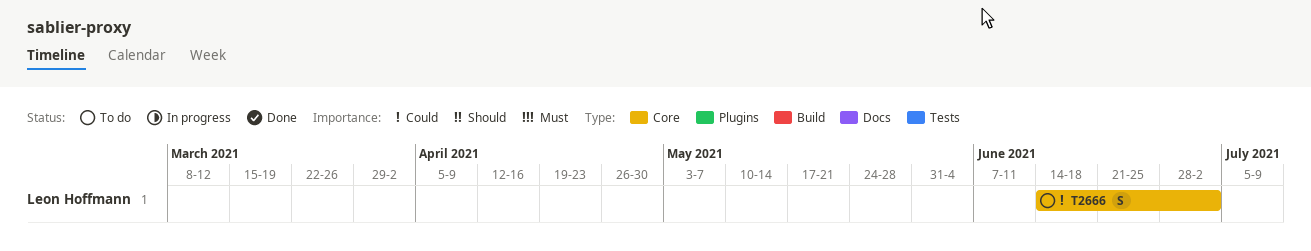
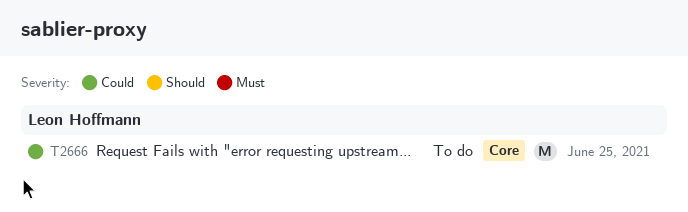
T2666, estimate: S -> M
T2666, due: Jul 2 -> Jun 25

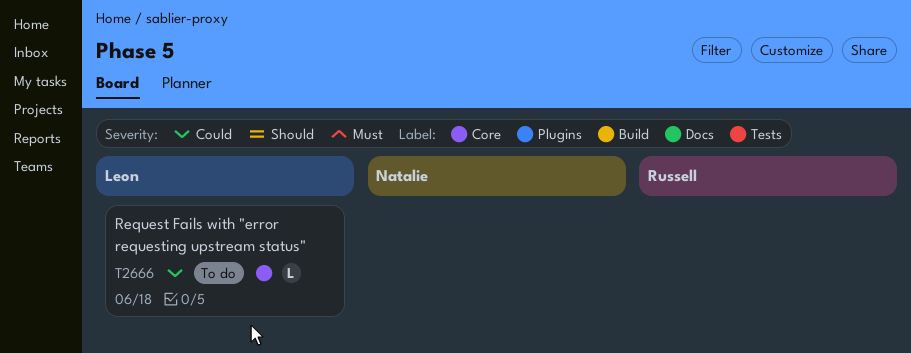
T2666, estimate: M -> L
T2666, due: Jun 25 -> Jun 18

